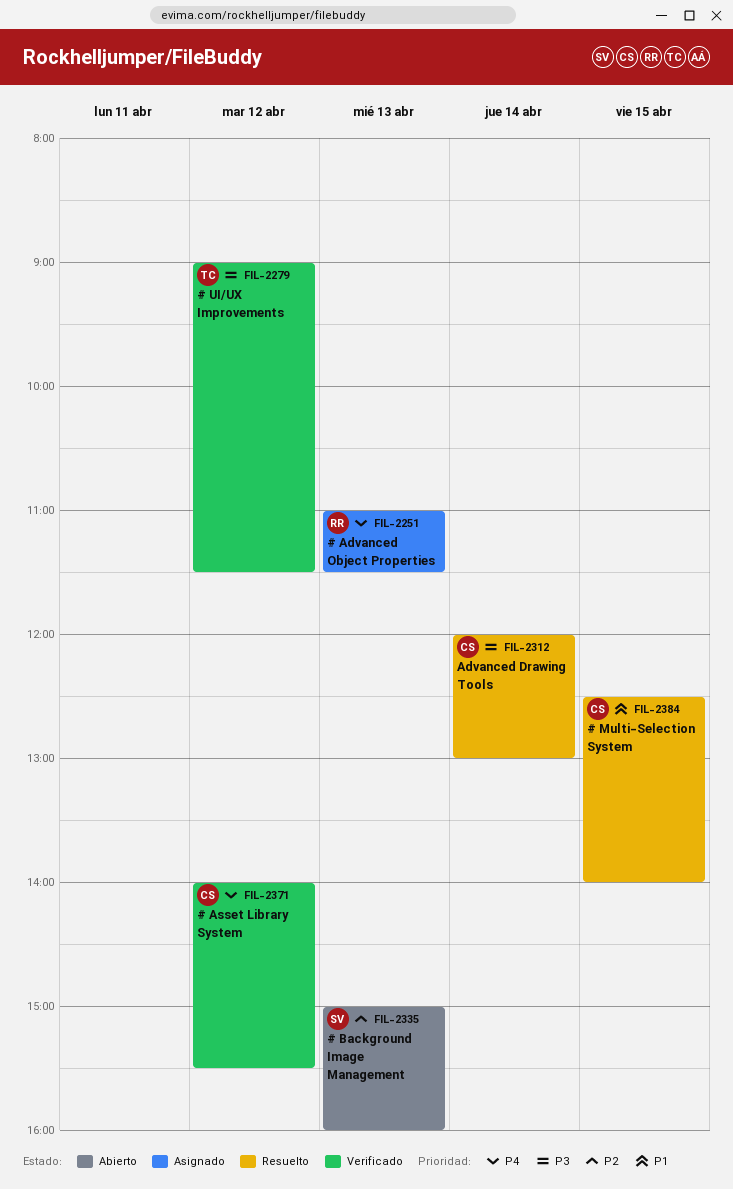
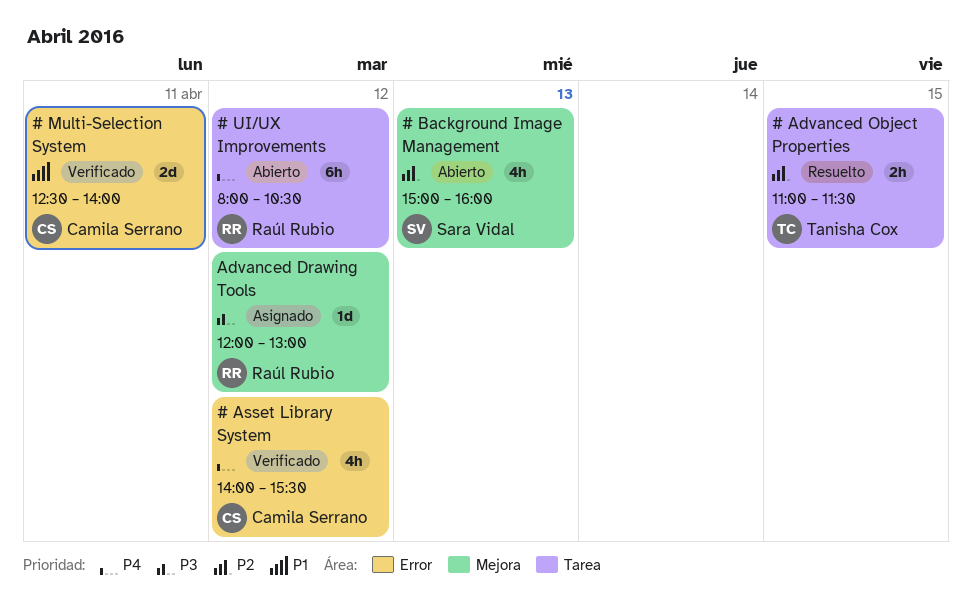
# Advanced Object Properties, status: Asignado -> Resuelto
# Advanced Object Properties, owner: Raúl Rubio -> Tanisha Cox
# Advanced Object Properties, priority: P4 -> P2
# Advanced Object Properties, day: Apr 13 -> Apr 15
# Multi-Selection System, status: Resuelto -> Verificado
# Multi-Selection System, day: Apr 15 -> Apr 11
# UI/UX Improvements, status: Verificado -> Abierto
# UI/UX Improvements, owner: Tanisha Cox -> Raúl Rubio
# UI/UX Improvements, priority: P3 -> P4
# UI/UX Improvements, begins: 09:00 -> 08:00
# UI/UX Improvements, ends: 11:30 -> 10:30
Advanced Drawing Tools, status: Resuelto -> Asignado
Advanced Drawing Tools, owner: Camila Serrano -> Raúl Rubio
Advanced Drawing Tools, day: Apr 14 -> Apr 12

